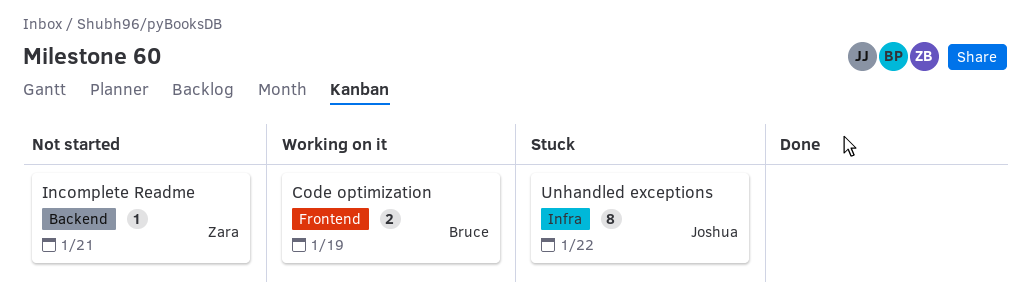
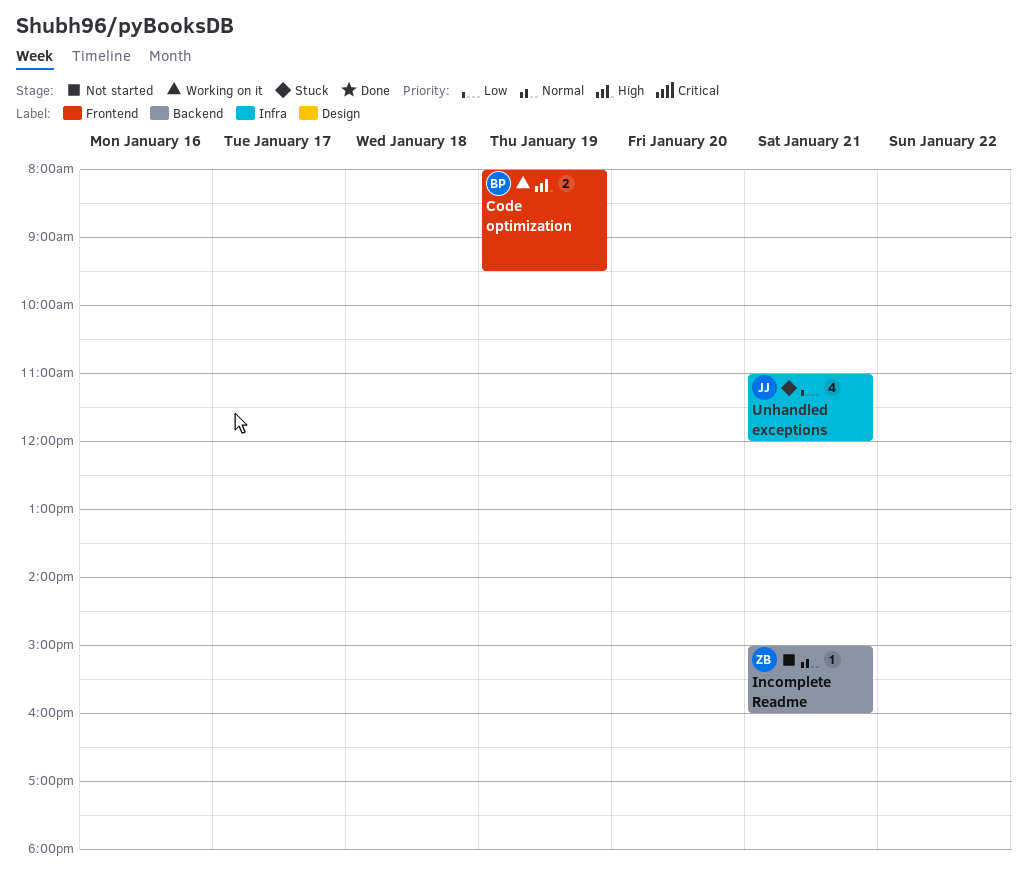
Unhandled exceptions, estimate: 8 -> 4
Unhandled exceptions, day: Jan 22 -> Jan 21

